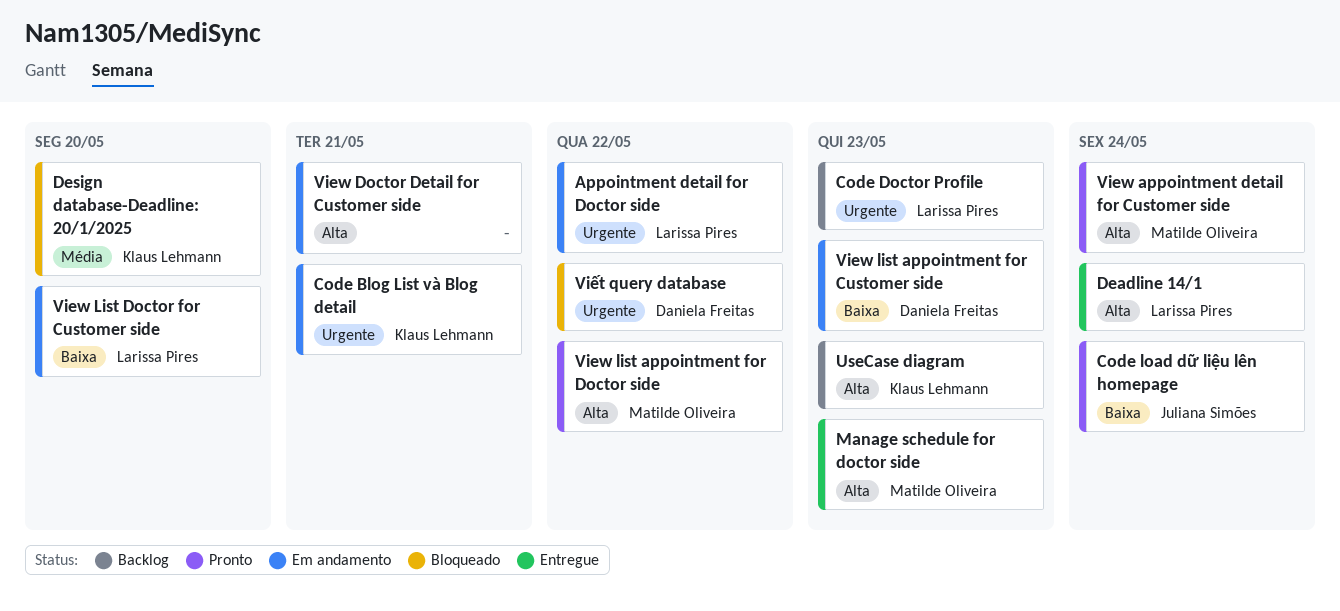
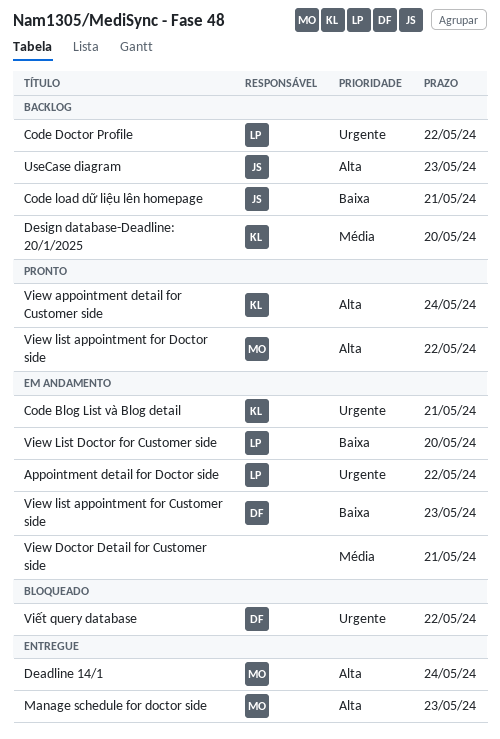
Code Doctor Profile, due: May 23 -> May 22
Code load dữ liệu lên homepage, status: Pronto -> Backlog
Code load dữ liệu lên homepage, due: May 24 -> May 21
Deadline 14/1, owner: Larissa Pires -> Matilde Oliveira
Design database-Deadline: 20/1/2025, status: Bloqueado -> Backlog
UseCase diagram, owner: Klaus Lehmann -> Juliana Simões
View appointment detail for Customer side, owner: Matilde Oliveira -> Klaus Lehmann
View Doctor Detail for Customer side, priority: Alta -> Média

